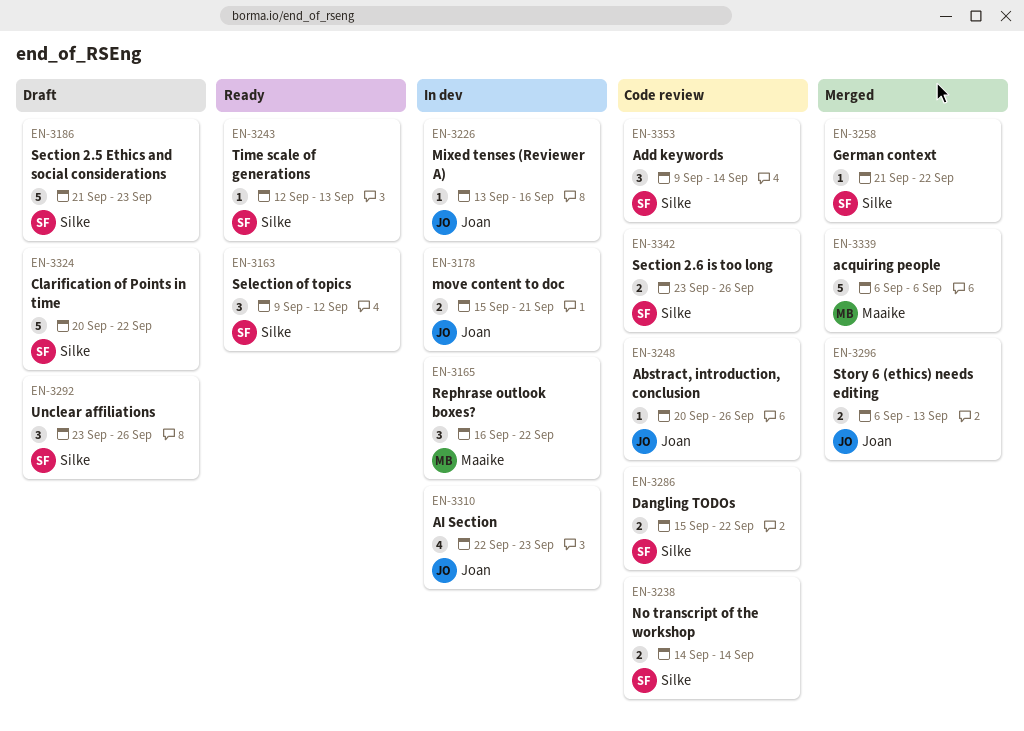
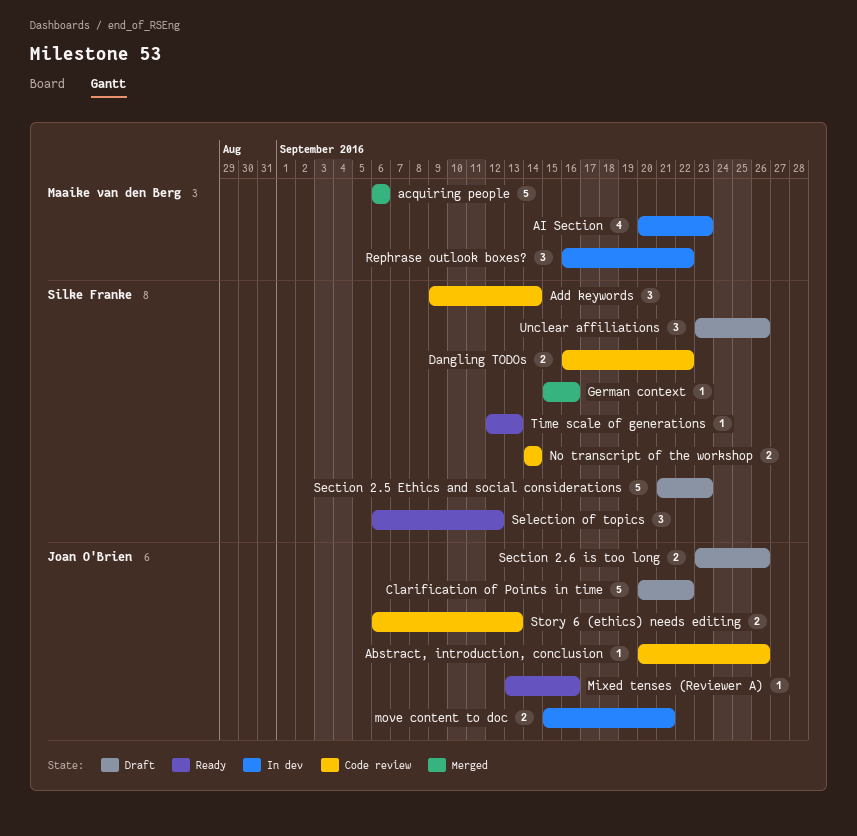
AI Section, owner: Joan O'Brien -> Maaike van den Berg
AI Section, start: Sep 22 -> Sep 20
Clarification of Points in time, owner: Silke Franke -> Joan O'Brien
Dangling TODOs, start: Sep 15 -> Sep 16
German context, start: Sep 21 -> Sep 15
German context, due: Sep 22 -> Sep 16
Mixed tenses (Reviewer A), status: In dev -> Ready
Section 2.6 is too long, status: Code review -> Draft
Section 2.6 is too long, owner: Silke Franke -> Joan O'Brien
Selection of topics, start: Sep 9 -> Sep 6
Story 6 (ethics) needs editing, status: Merged -> Code review

